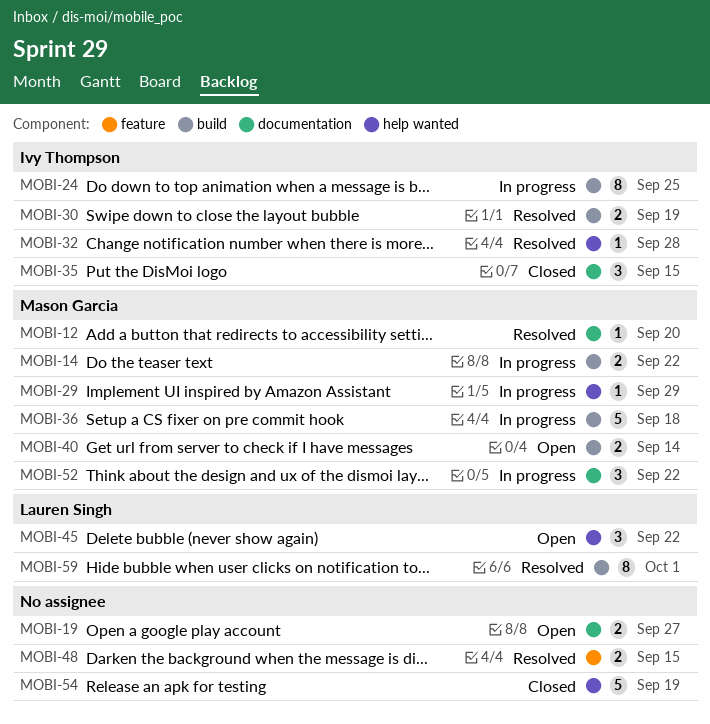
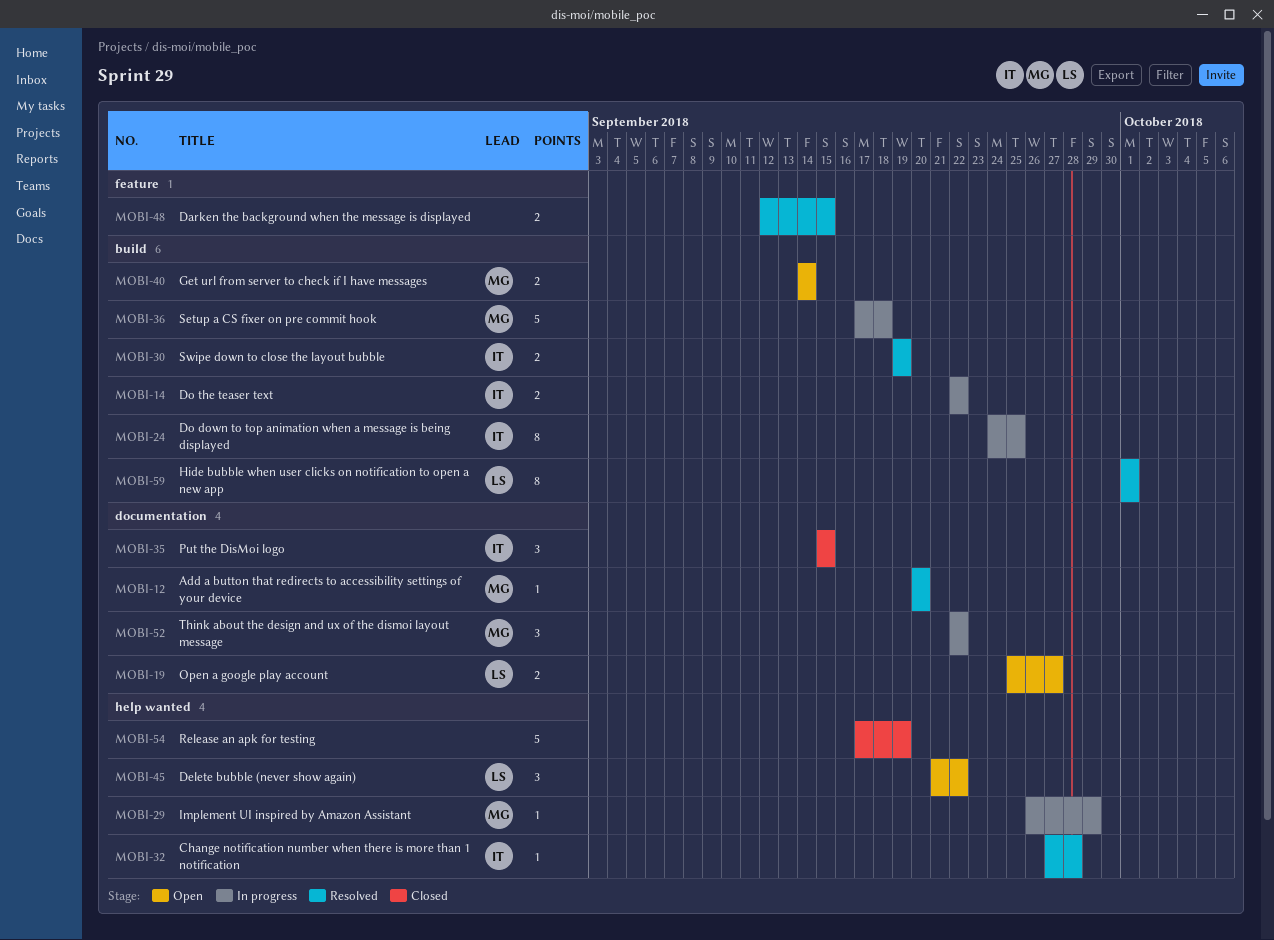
MOBI-14, owner: Mason Garcia -> Ivy Thompson
MOBI-19, owner: none -> Lauren Singh

